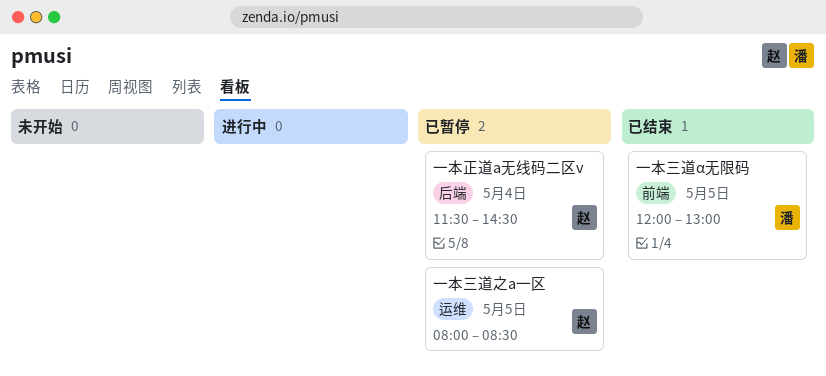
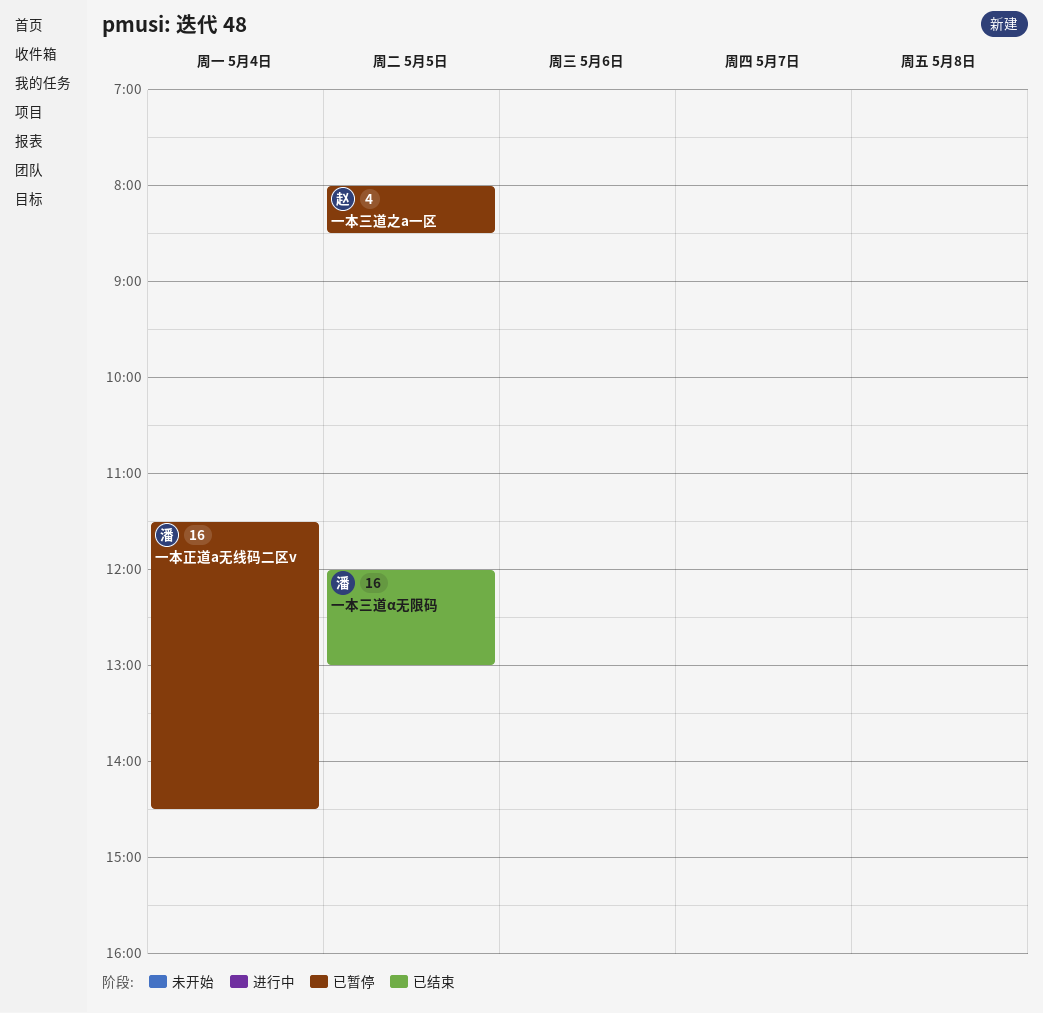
一本正道a无线码二区v, owner: 赵 -> 潘

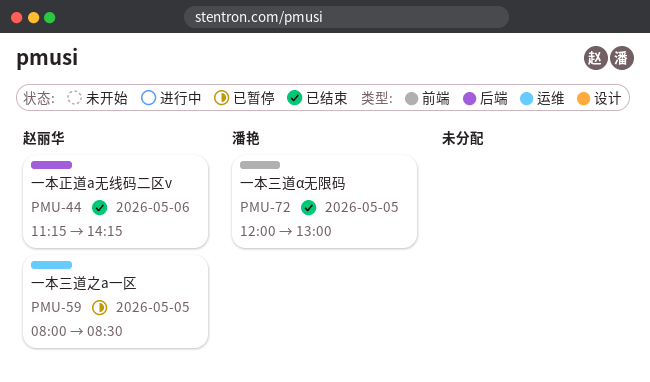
一本正道a无线码二区v, status: 已暂停 -> 已结束
一本正道a无线码二区v, owner: 潘艳 -> 赵丽华
一本正道a无线码二区v, day: May 4 -> May 6
一本正道a无线码二区v, begins: 11:30 -> 11:15
一本正道a无线码二区v, ends: 14:30 -> 14:15

